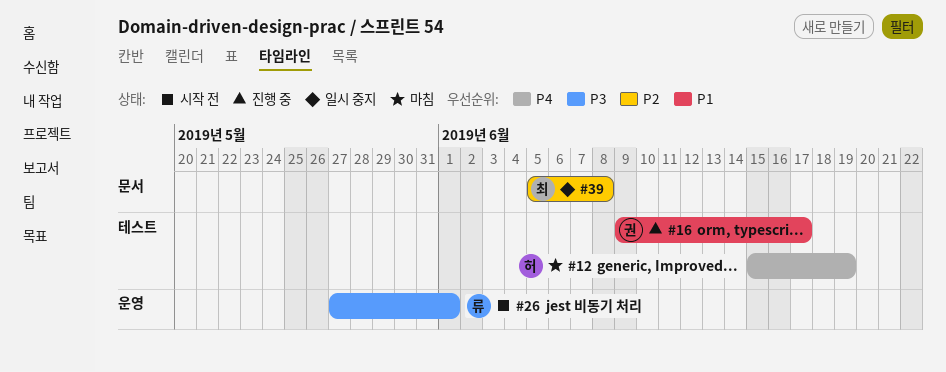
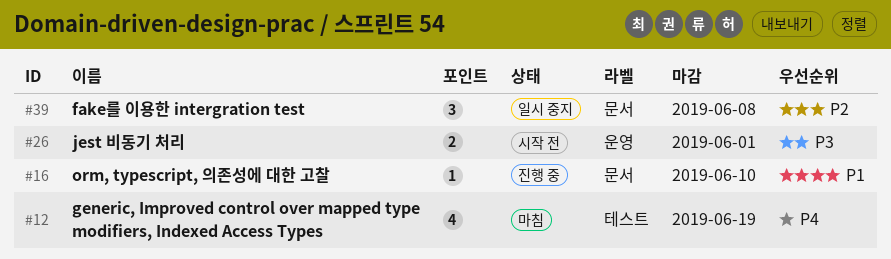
#16, label: 테스트 -> 문서
#16, due: Jun 17 -> Jun 10

